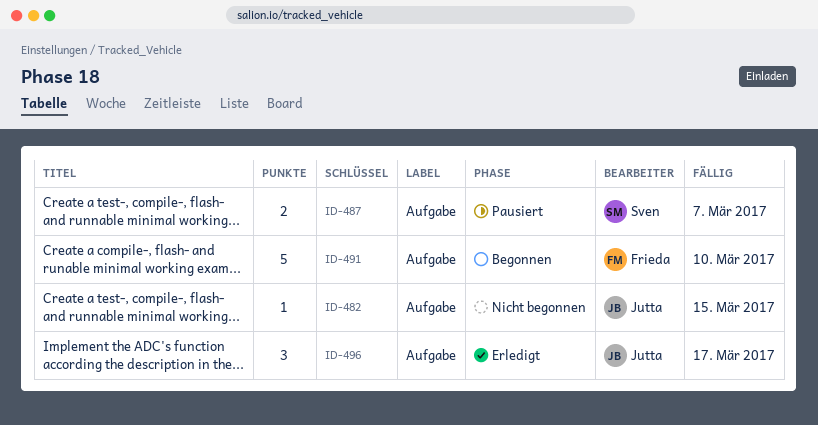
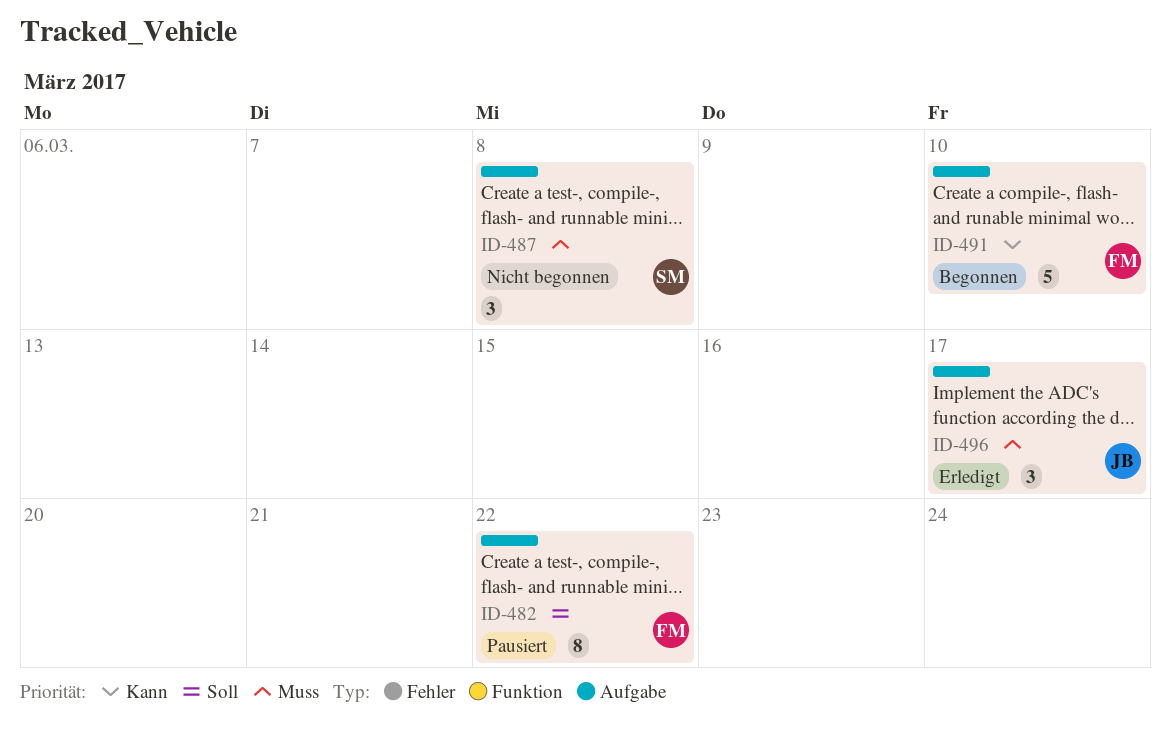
ID-482, status: Nicht begonnen -> Pausiert
ID-482, owner: Jutta -> Frieda
ID-482, estimate: 1 -> 8
ID-482, due: Mar 15 -> Mar 22
ID-487, status: Pausiert -> Nicht begonnen
ID-487, estimate: 2 -> 3
ID-487, due: Mar 7 -> Mar 8

